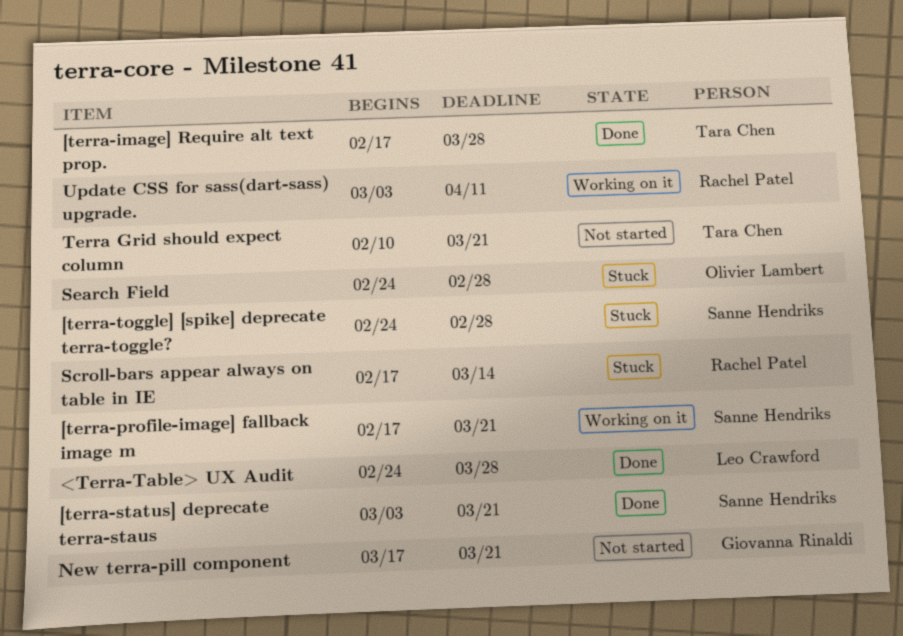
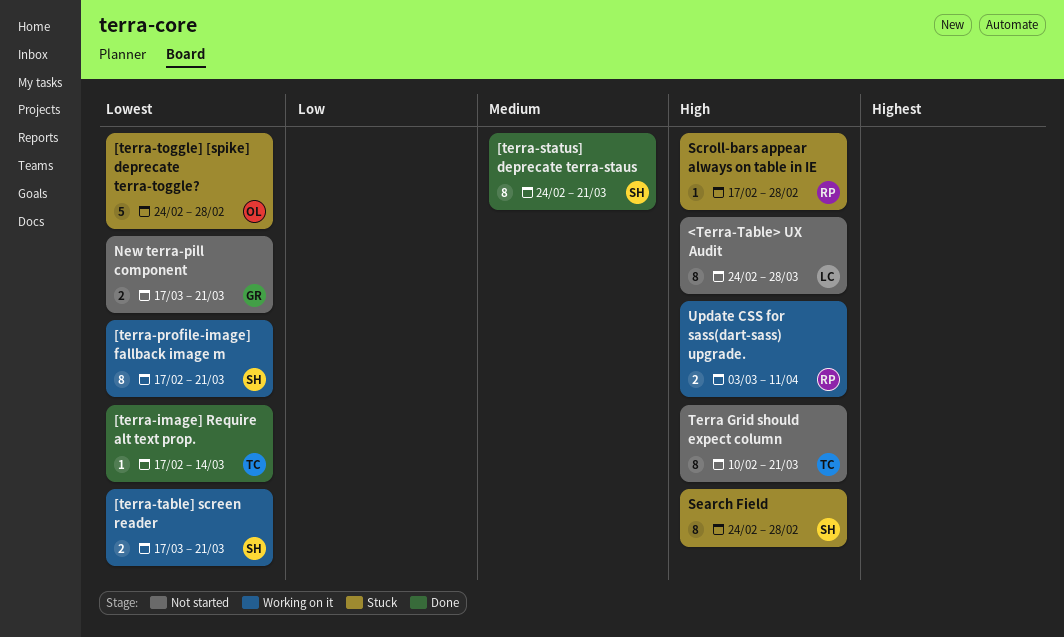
<Terra-Table> UX Audit, status: Done -> Not started
[terra-image] Require alt text prop., due: Mar 28 -> Mar 14
[terra-status] deprecate terra-staus, start: Mar 3 -> Feb 24
[terra-table] screen reader: none -> present
[terra-toggle] [spike] deprecate terra-toggle?, owner: Sanne Hendriks -> Olivier Lambert
Scroll-bars appear always on table in IE, due: Mar 14 -> Feb 28
Search Field, owner: Olivier Lambert -> Sanne Hendriks

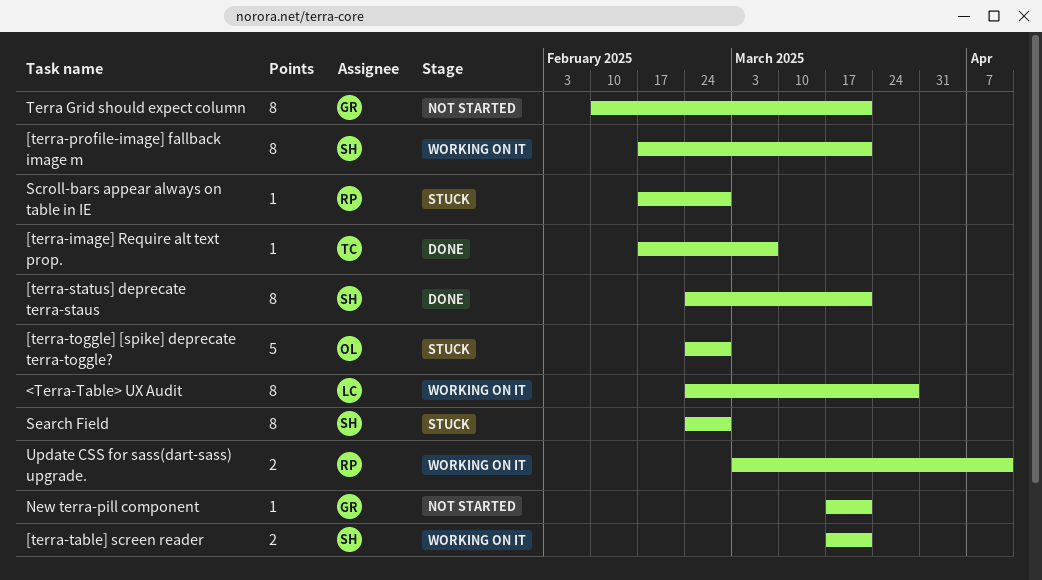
<Terra-Table> UX Audit, status: Not started -> Working on it
[terra-image] Require alt text prop., due: Mar 14 -> Mar 7
New terra-pill component, estimate: 2 -> 1
Terra Grid should expect column, owner: TC -> GR

